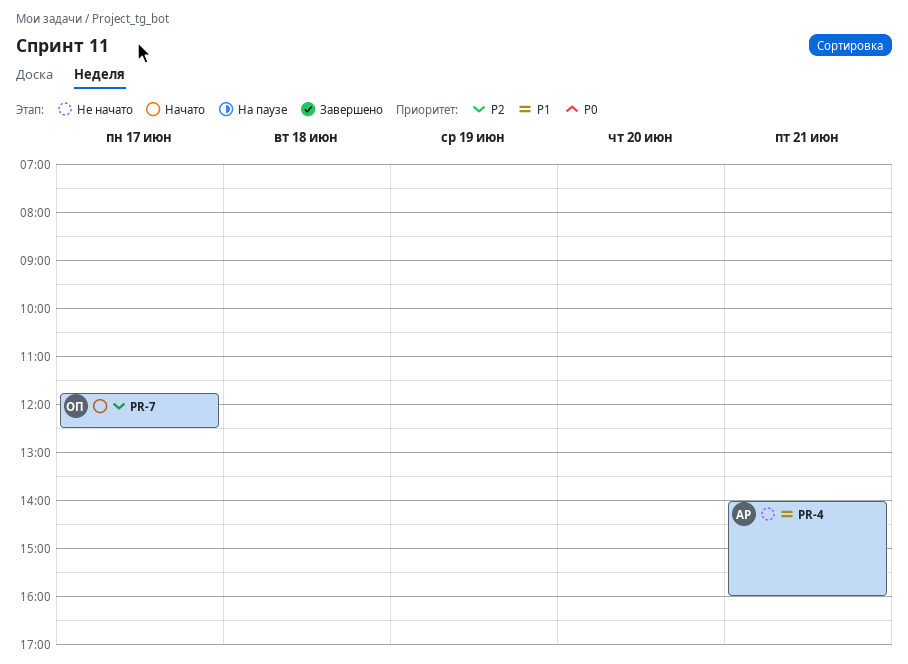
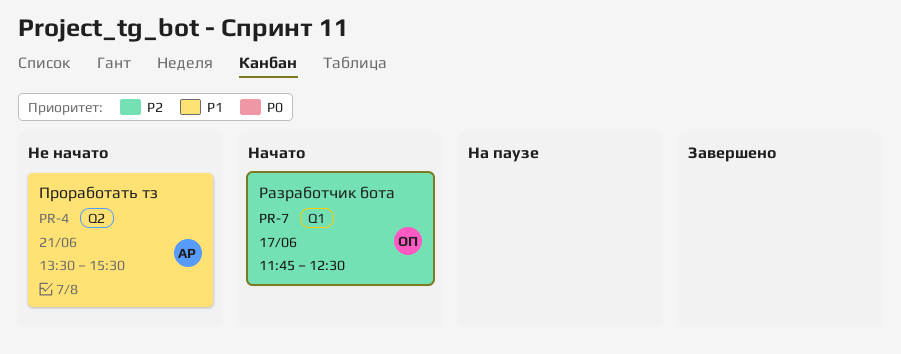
PR-4, begins: 14:00 -> 13:30
PR-4, ends: 16:00 -> 15:30

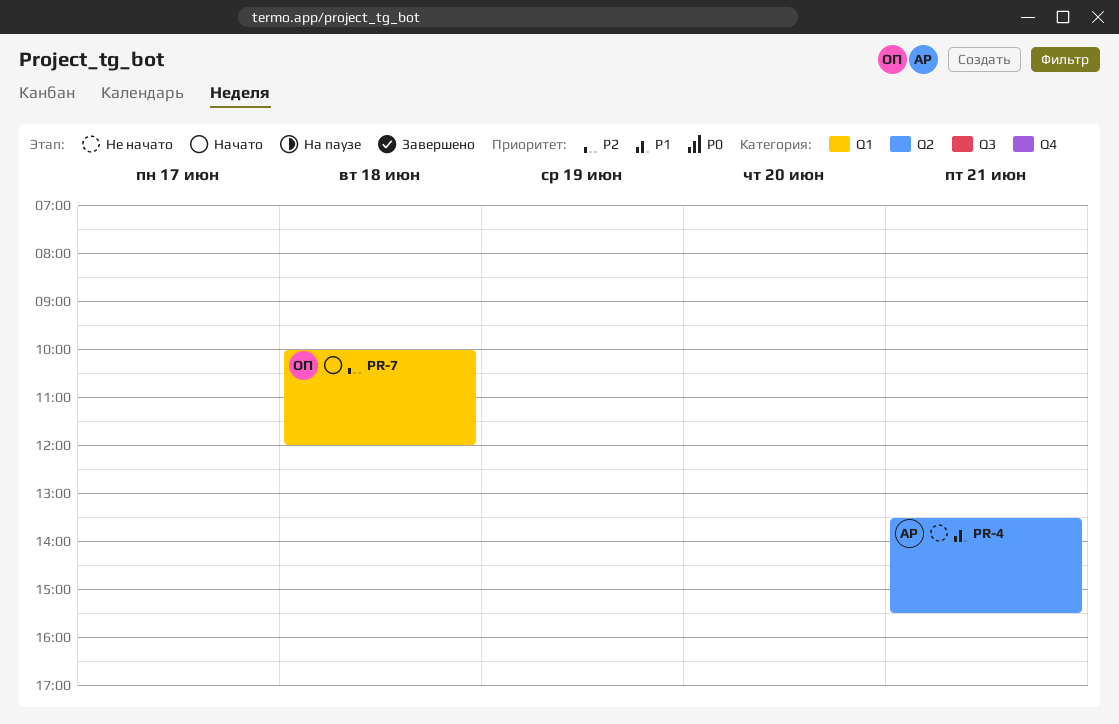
PR-7, day: Jun 17 -> Jun 18
PR-7, begins: 11:45 -> 10:00
PR-7, ends: 12:30 -> 12:00

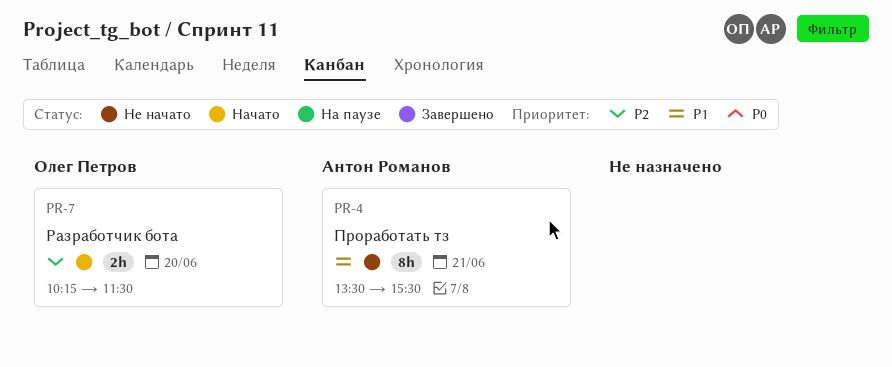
PR-7, day: Jun 18 -> Jun 20
PR-7, begins: 10:00 -> 10:15
PR-7, ends: 12:00 -> 11:30

